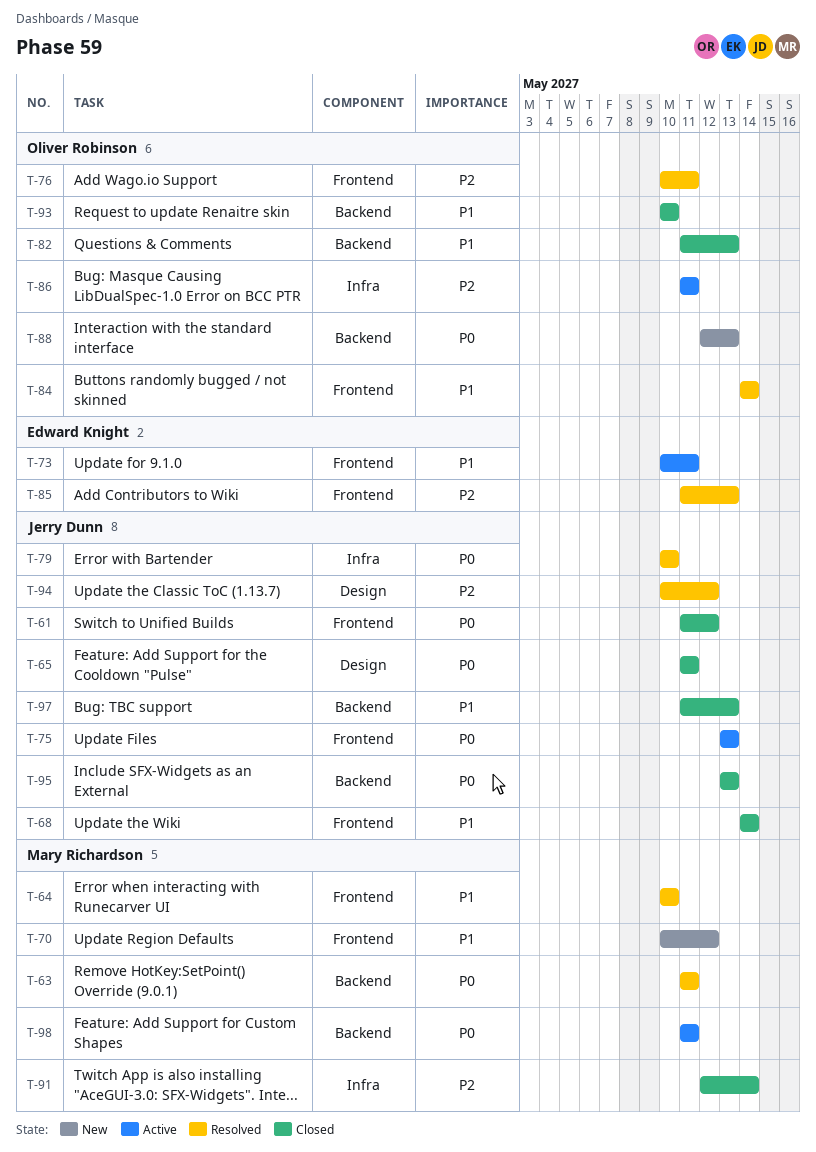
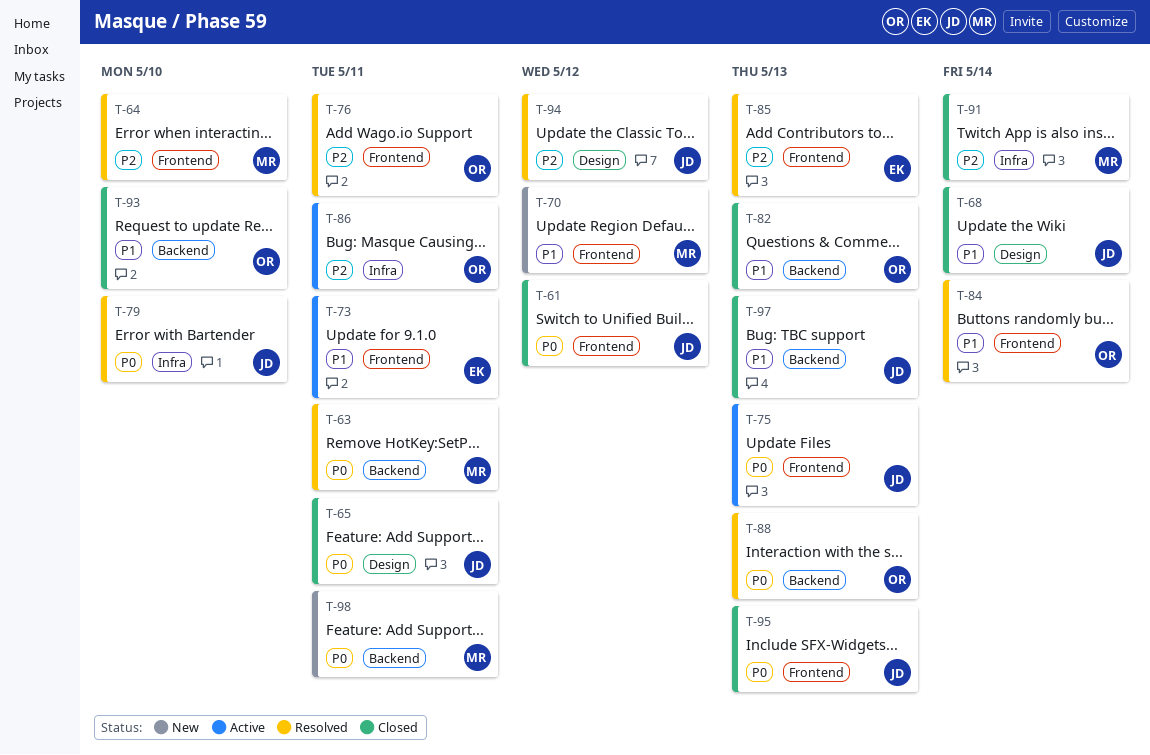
T-64, priority: P1 -> P2
T-68, label: Frontend -> Design
T-88, status: New -> Resolved
T-95, label: Backend -> Frontend
T-98, status: Active -> New

